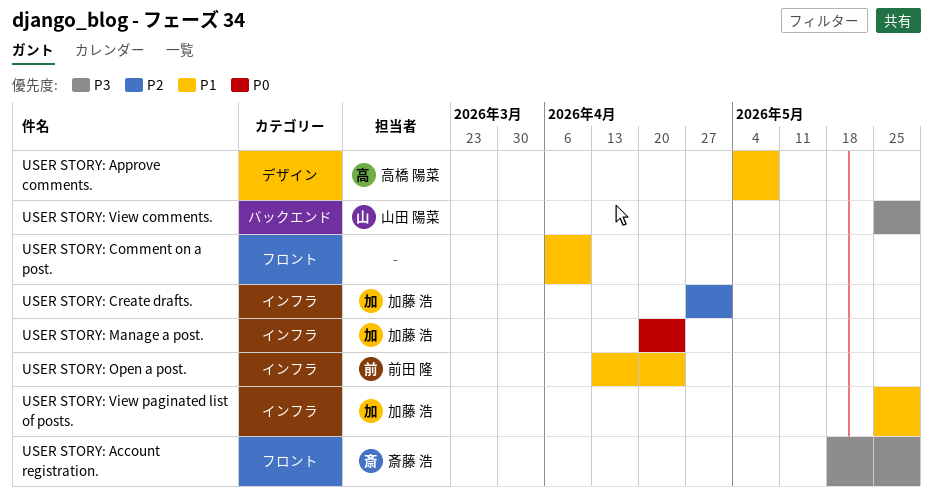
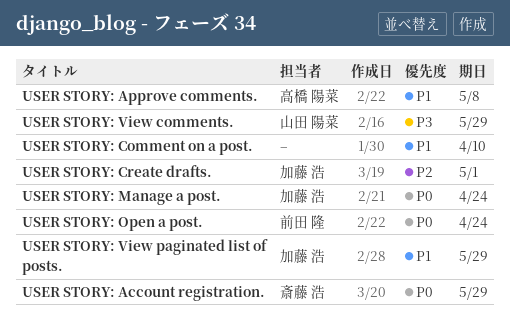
USER STORY: Account registration., priority: P3 -> P0
USER STORY: Open a post., priority: P1 -> P0

